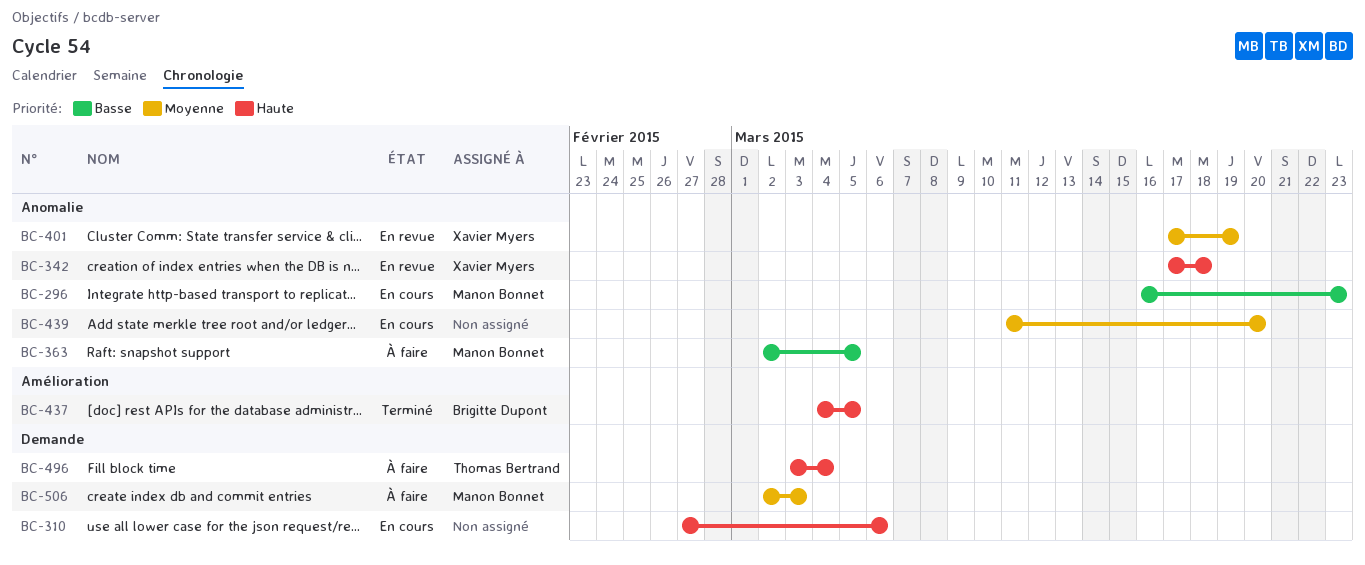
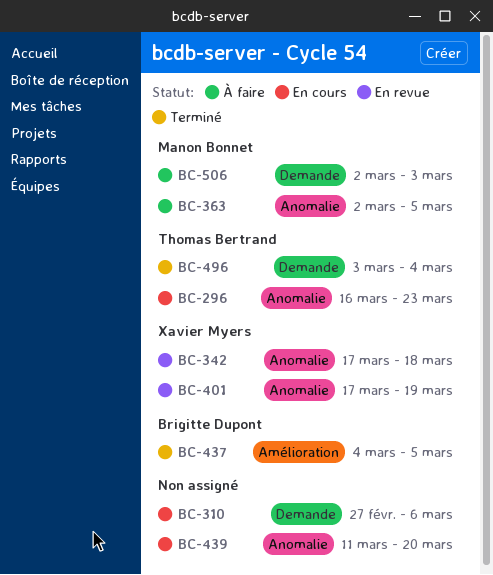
BC-296, owner: Manon Bonnet -> Thomas Bertrand
BC-496, status: À faire -> Terminé

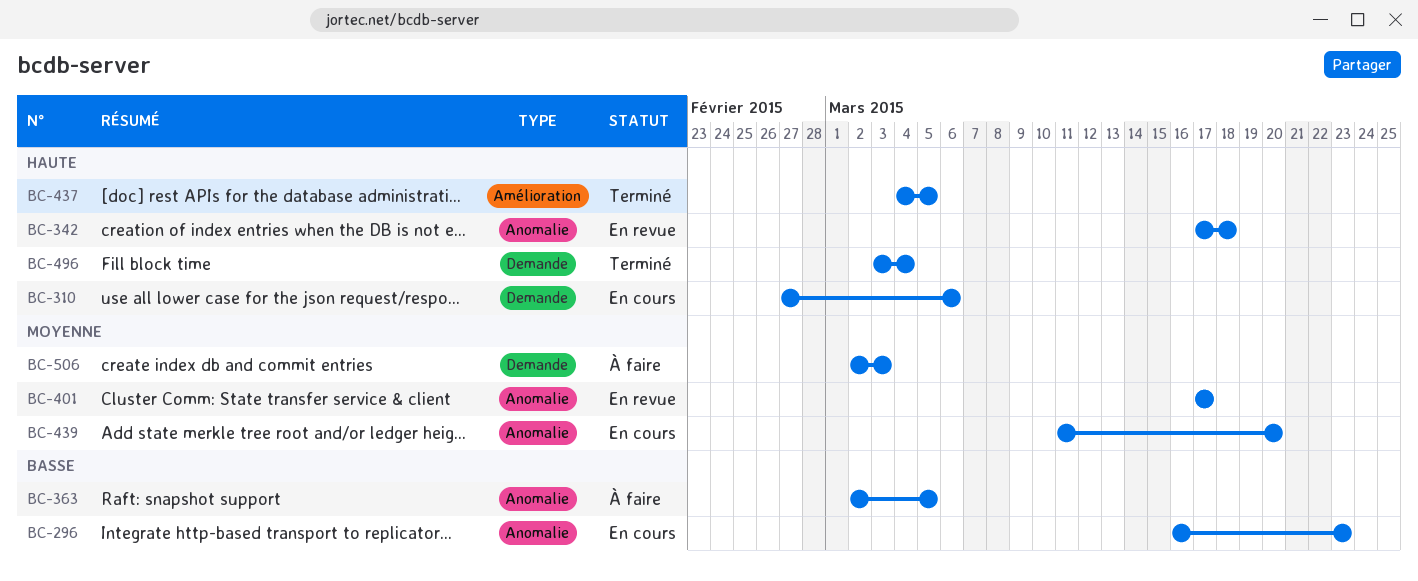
BC-401, due: Mar 19 -> Mar 17

